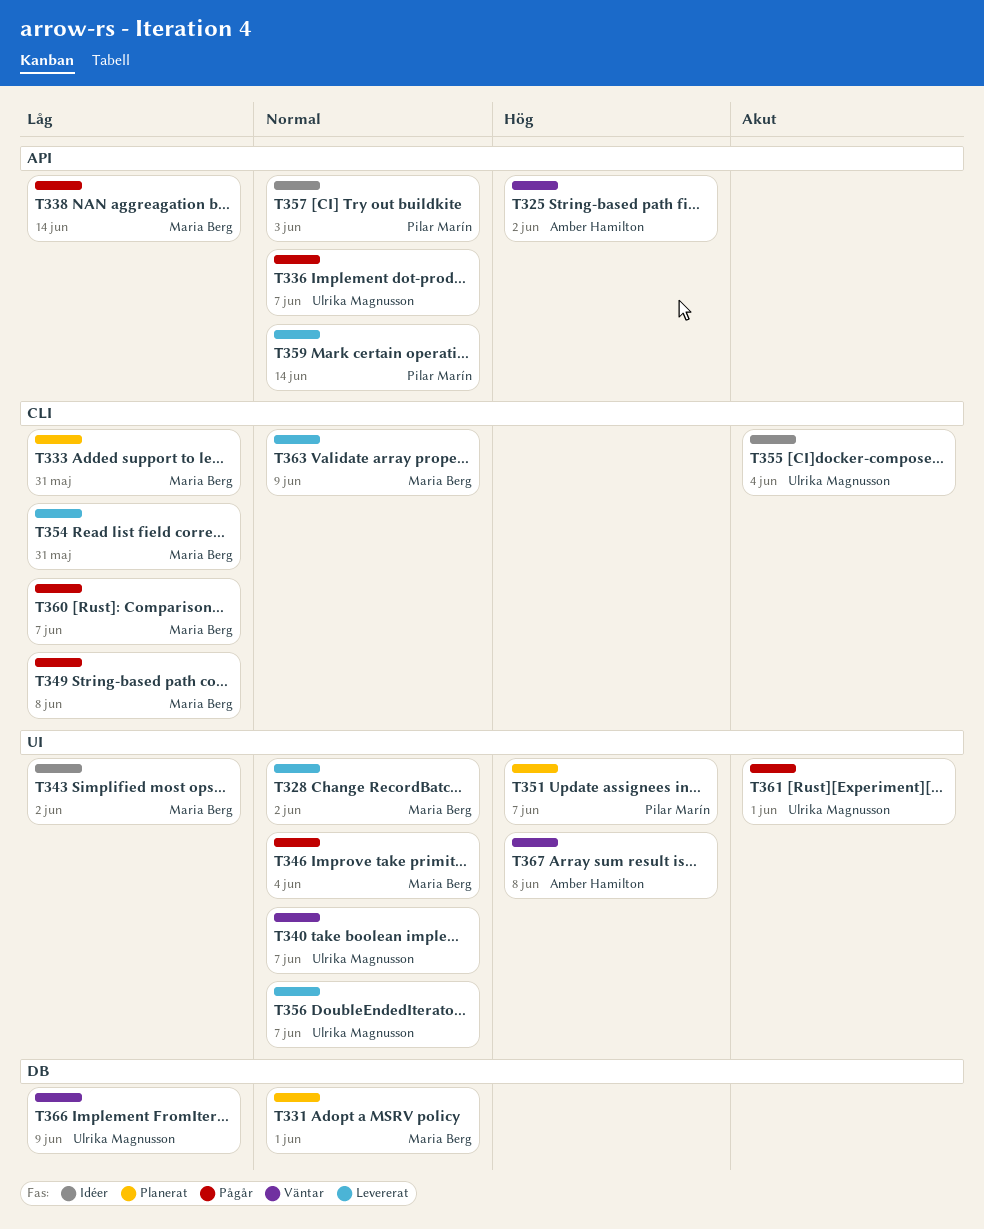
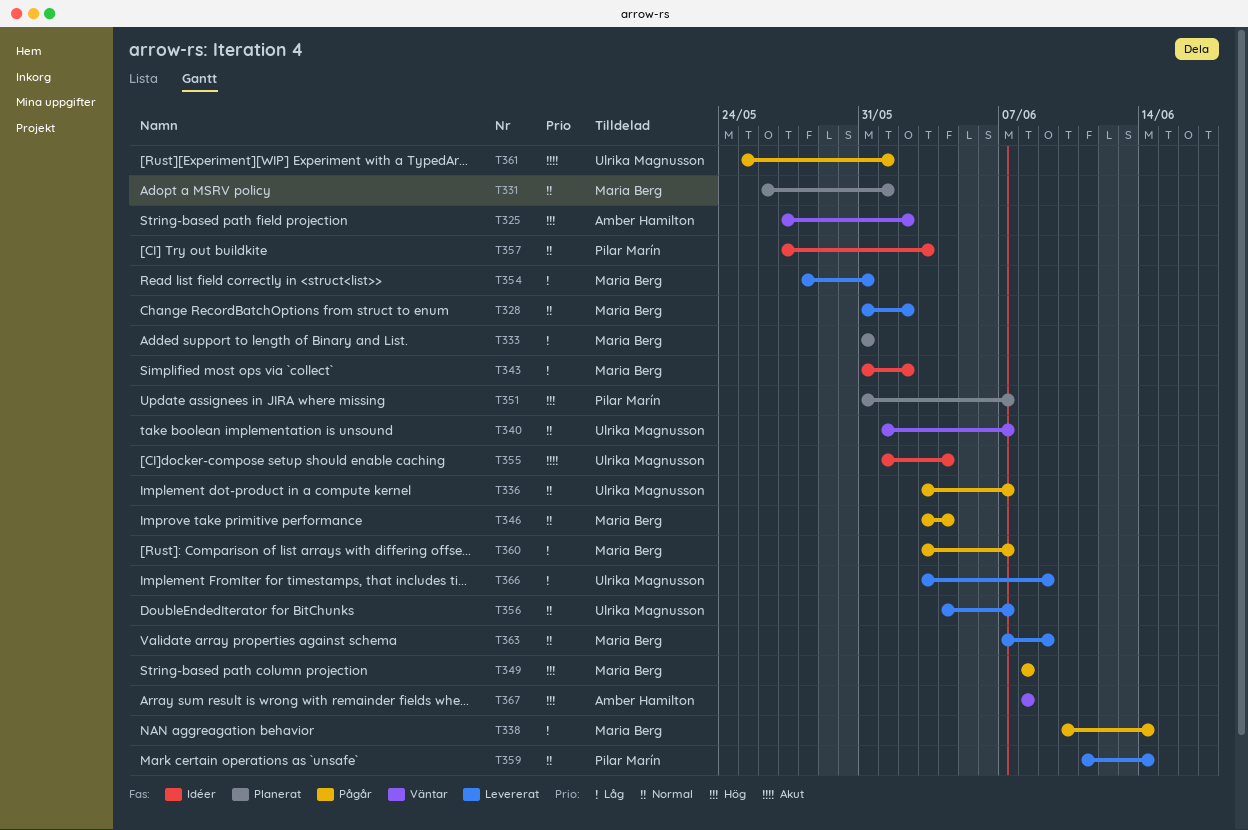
T349, priority: Låg -> Hög
T366, status: Väntar -> Levererat

